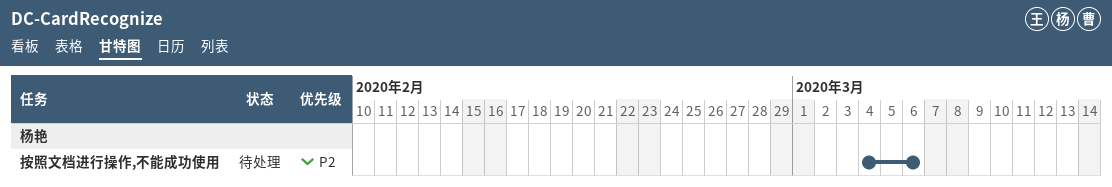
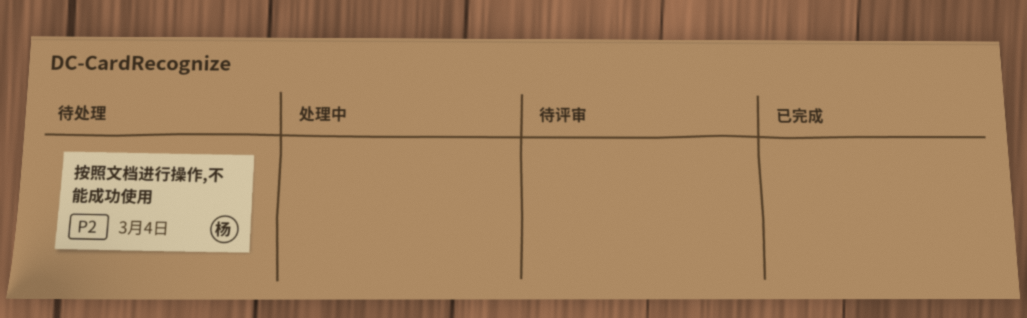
按照文档进行操作,不能成功使用, due: Mar 6 -> Mar 4

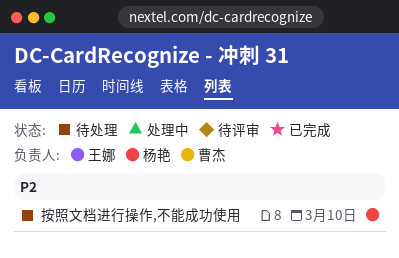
按照文档进行操作,不能成功使用, due: Mar 4 -> Mar 10

